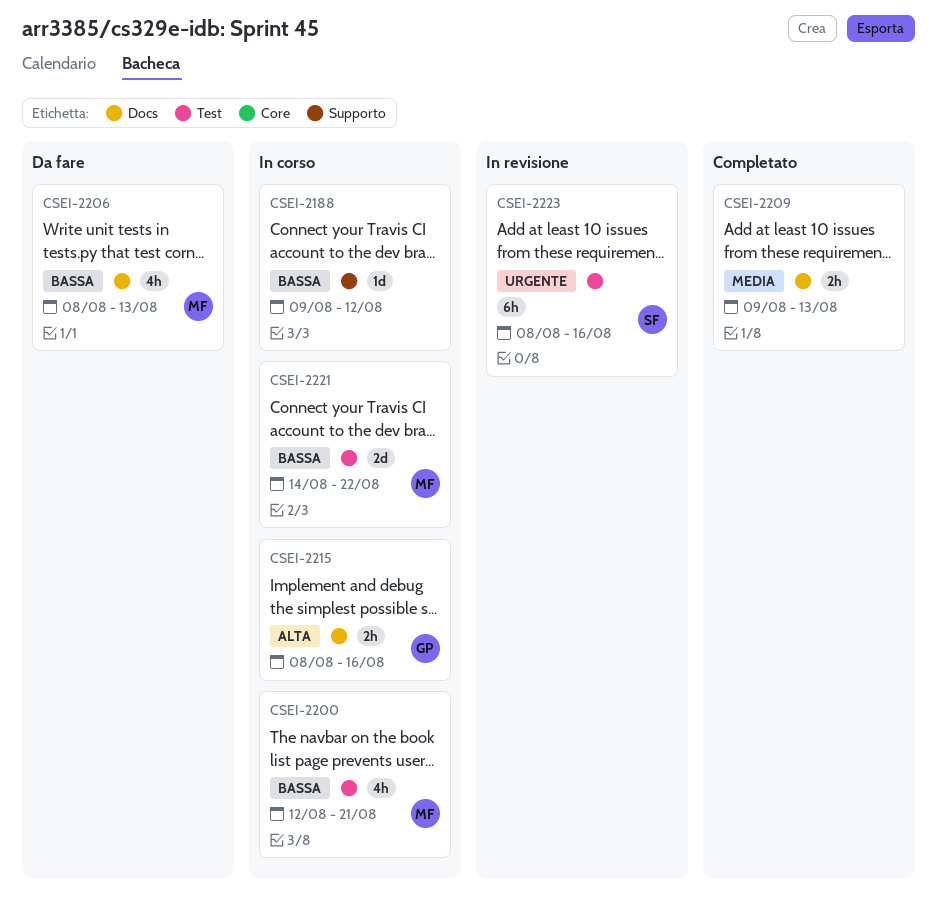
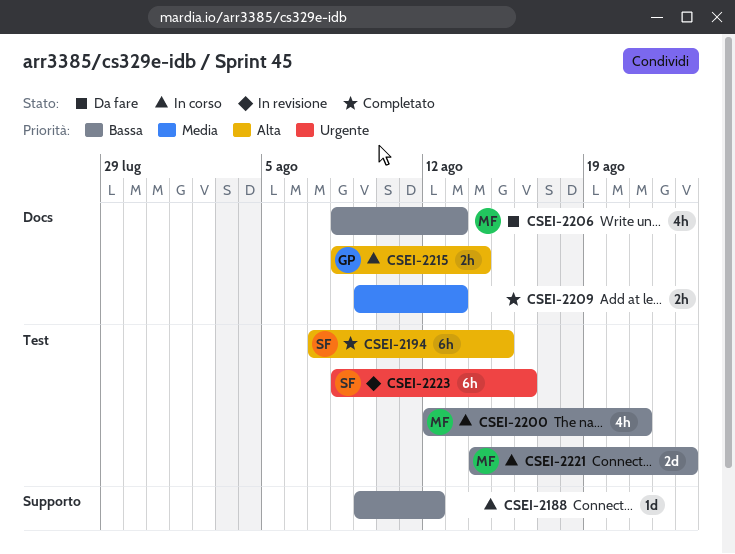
CSEI-2194: none -> present
CSEI-2215, due: Aug 16 -> Aug 14
CSEI-2221, due: Aug 22 -> Aug 23

